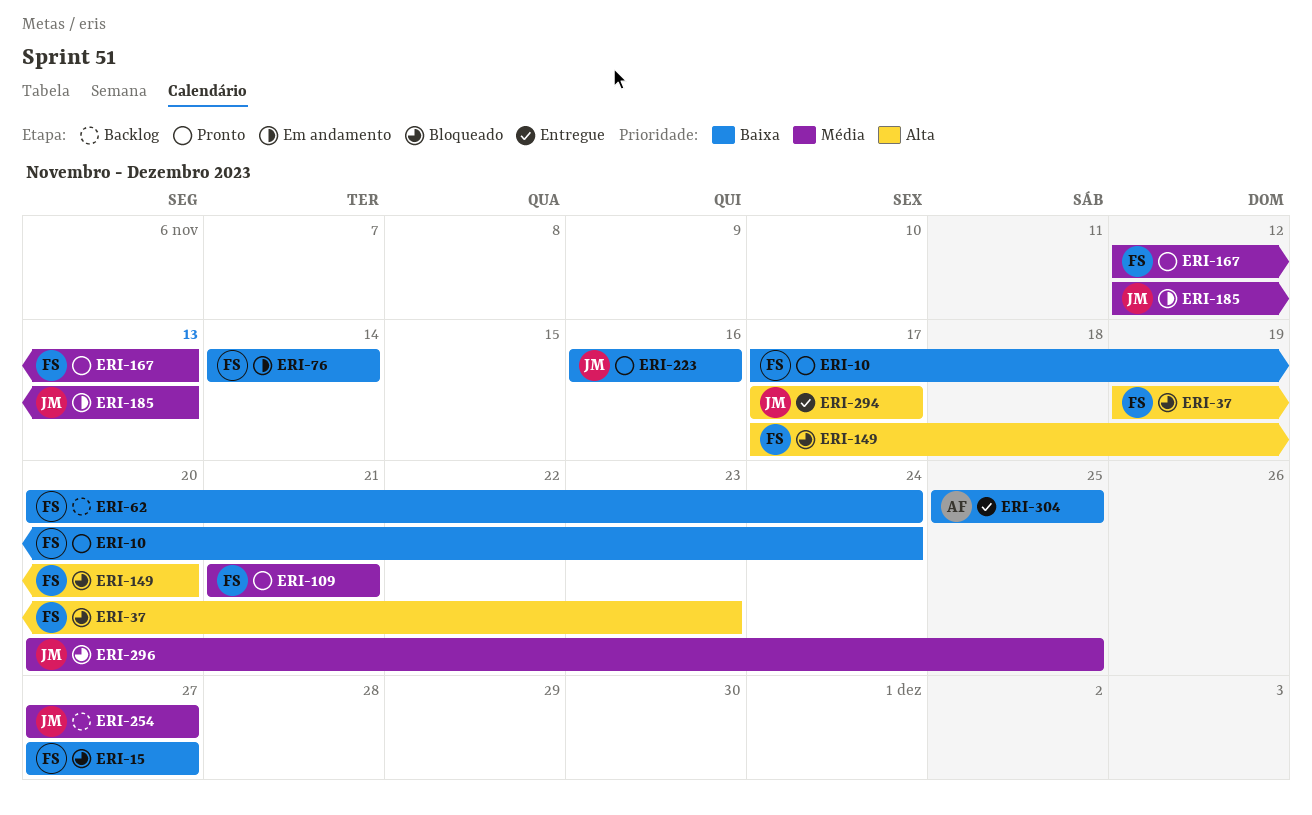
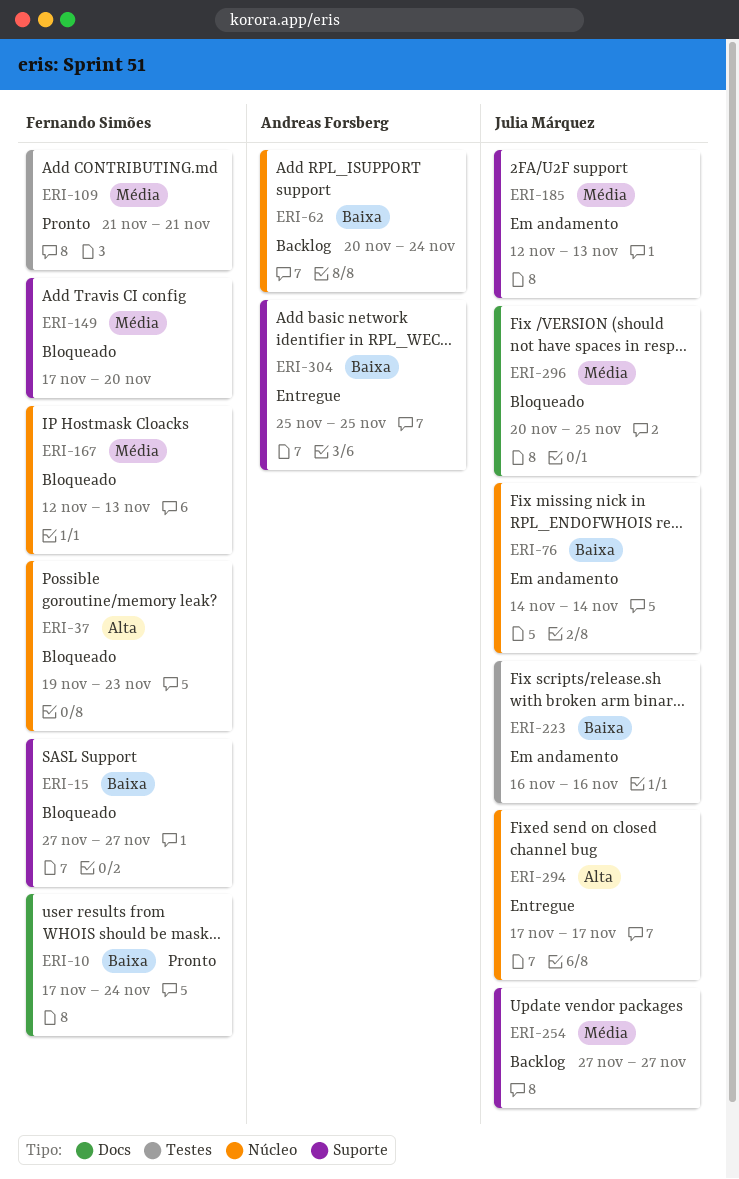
ERI-62, owner: Fernando Simões -> Andreas Forsberg
ERI-76, owner: Fernando Simões -> Julia Márquez
ERI-149, priority: Alta -> Média
ERI-167, status: Pronto -> Bloqueado
ERI-223, status: Pronto -> Em andamento

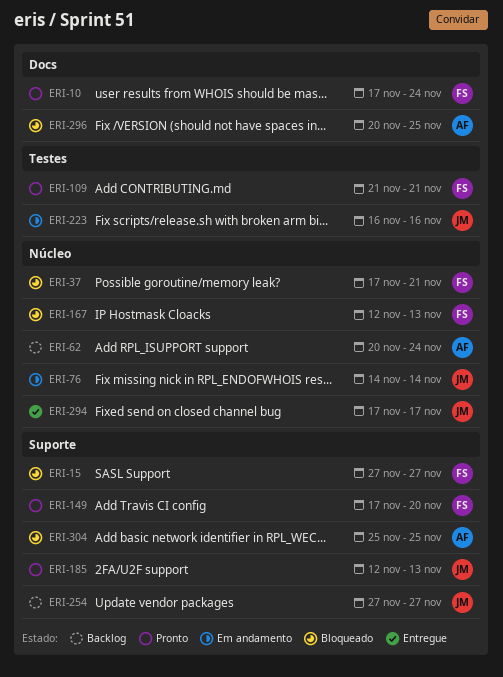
ERI-37, start: Nov 19 -> Nov 17
ERI-37, due: Nov 23 -> Nov 21
ERI-149, status: Bloqueado -> Pronto
ERI-185, status: Em andamento -> Pronto
ERI-296, owner: Julia Márquez -> Andreas Forsberg
ERI-304, status: Entregue -> Bloqueado

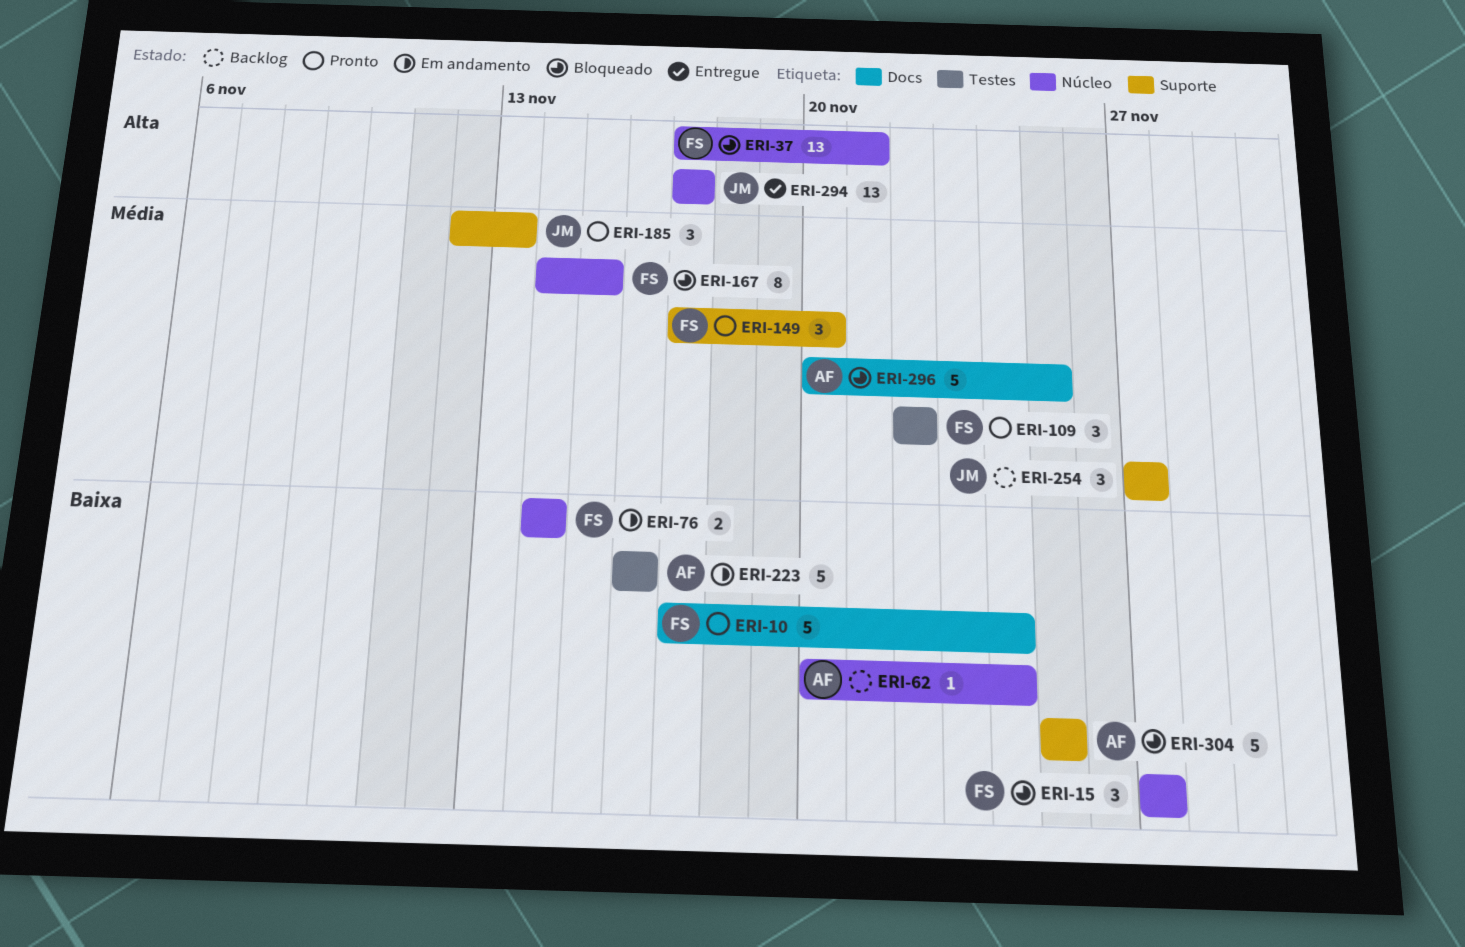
ERI-15, label: Suporte -> Núcleo
ERI-76, owner: JM -> FS
ERI-109, start: Nov 21 -> Nov 22
ERI-109, due: Nov 21 -> Nov 22
ERI-167, start: Nov 12 -> Nov 14
ERI-167, due: Nov 13 -> Nov 15
ERI-223, owner: JM -> AF

